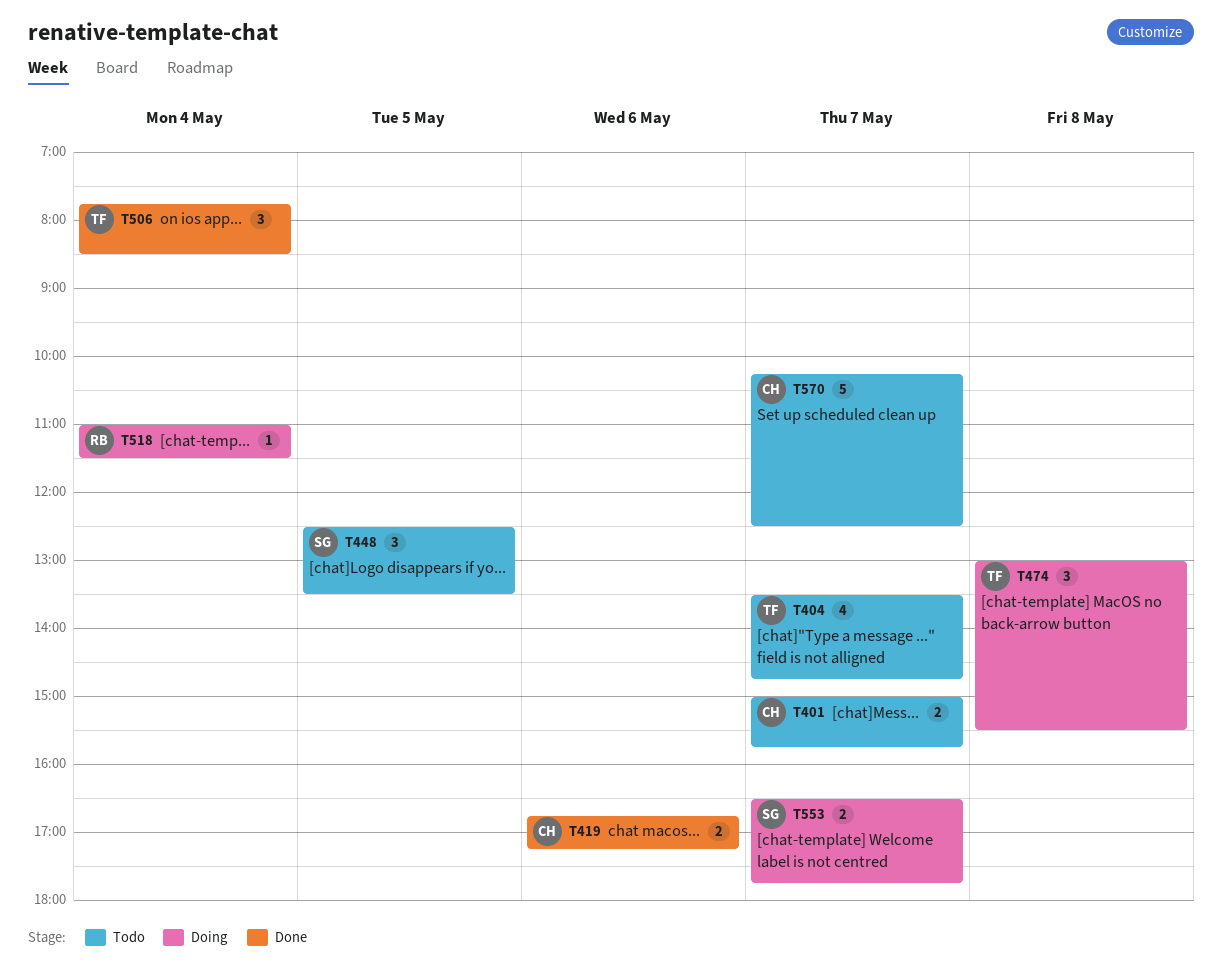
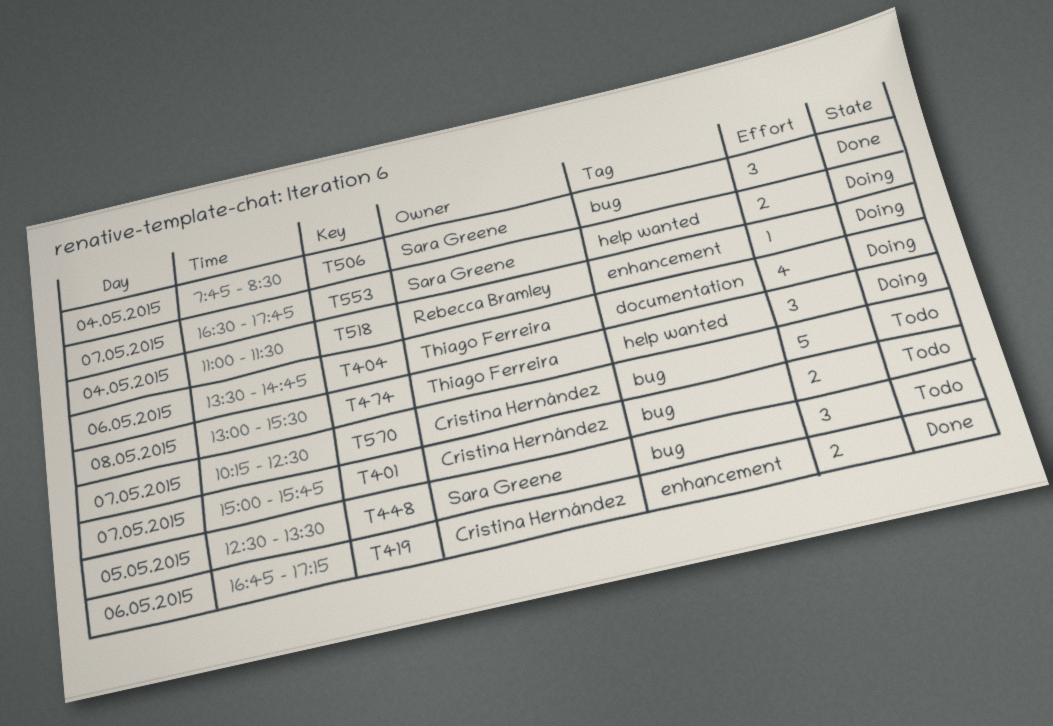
T404, status: Todo -> Doing
T404, day: May 7 -> May 6
T506, owner: Thiago Ferreira -> Sara Greene

